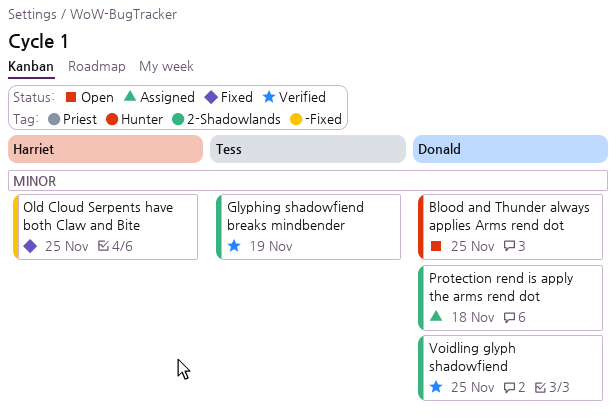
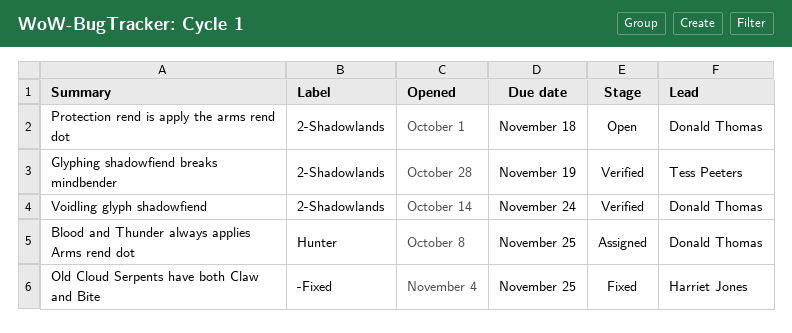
Blood and Thunder always applies Arms rend dot, status: Open -> Assigned
Protection rend is apply the arms rend dot, status: Assigned -> Open
Voidling glyph shadowfiend, due: Nov 25 -> Nov 24

